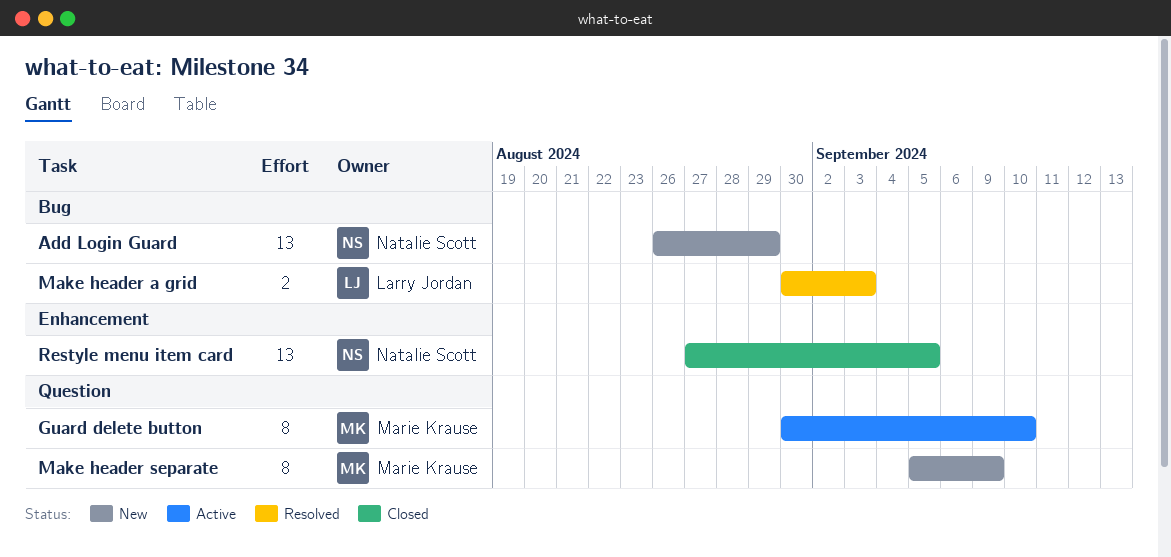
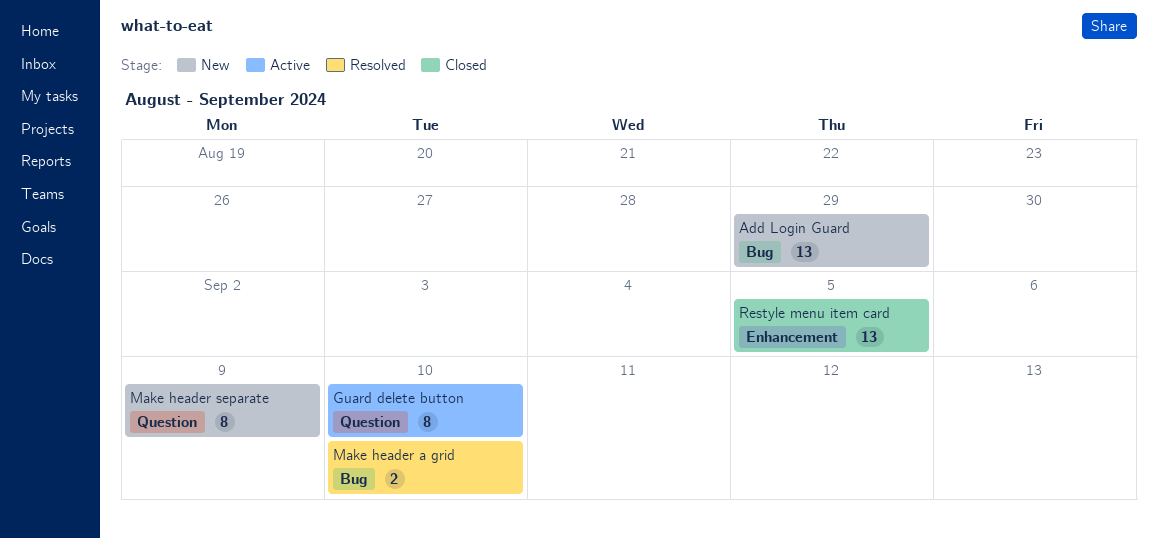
Make header a grid, due: Sep 3 -> Sep 10

